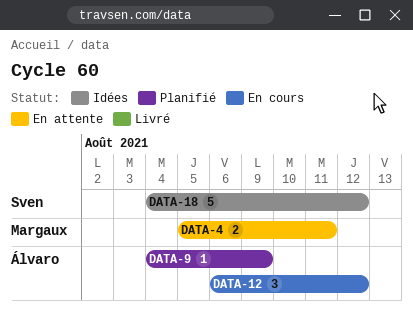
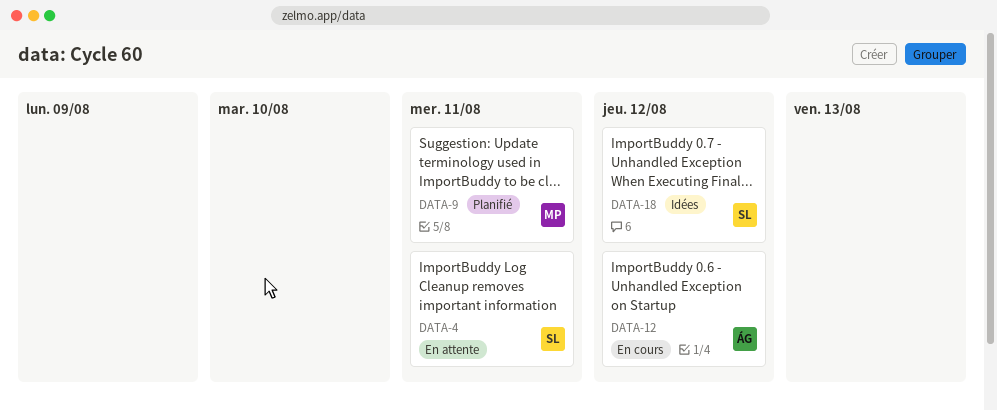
DATA-4, owner: Margaux -> Sven
DATA-9, owner: Álvaro -> Margaux
DATA-9, due: Aug 9 -> Aug 11

